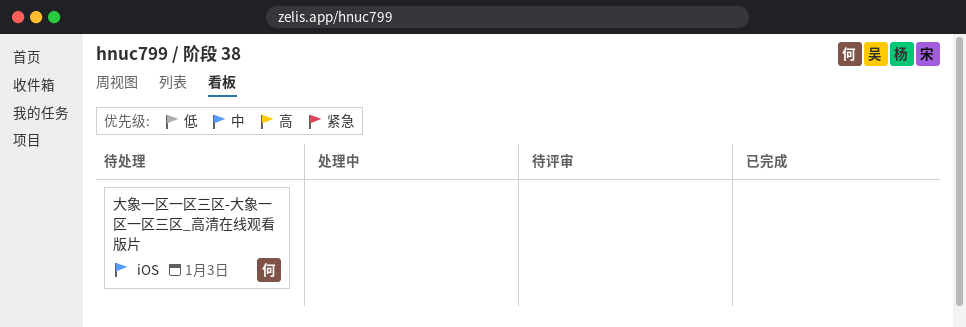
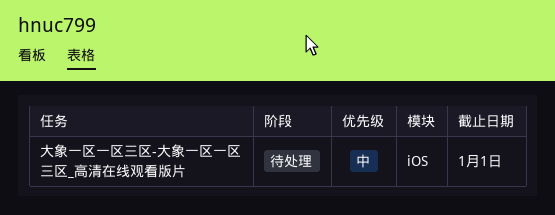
大象一区一区三区-大象一区一区三区_高清在线观看版片, due: Jan 3 -> Jan 1

